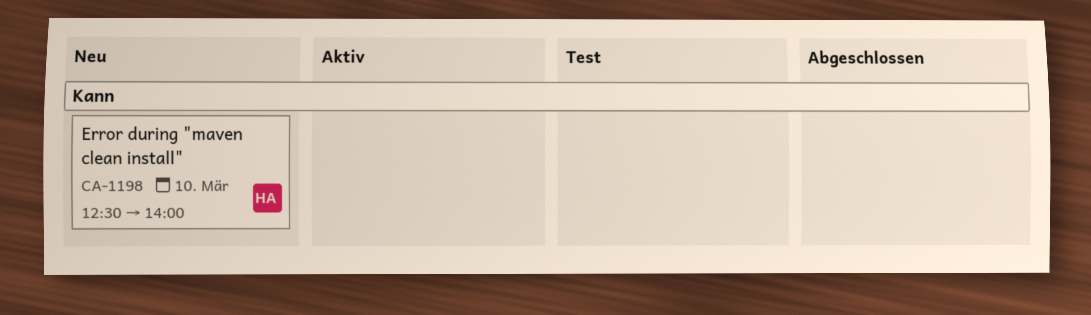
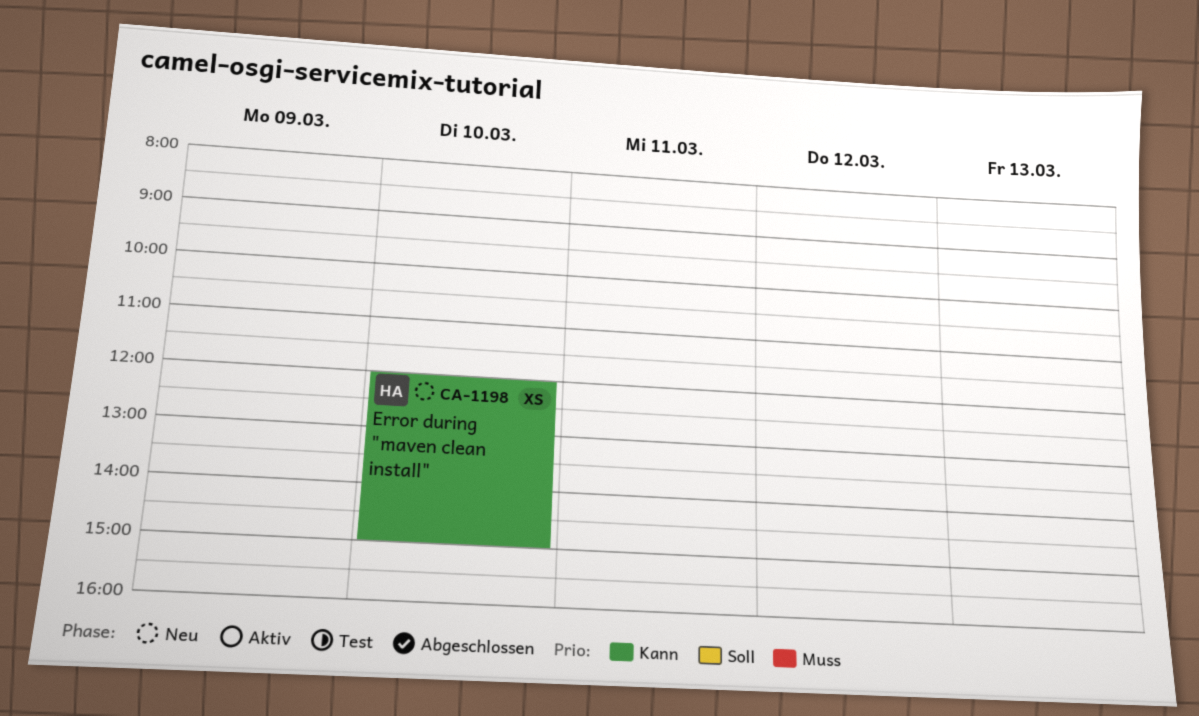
CA-1198, begins: 12:30 -> 12:00
CA-1198, ends: 14:00 -> 15:00

